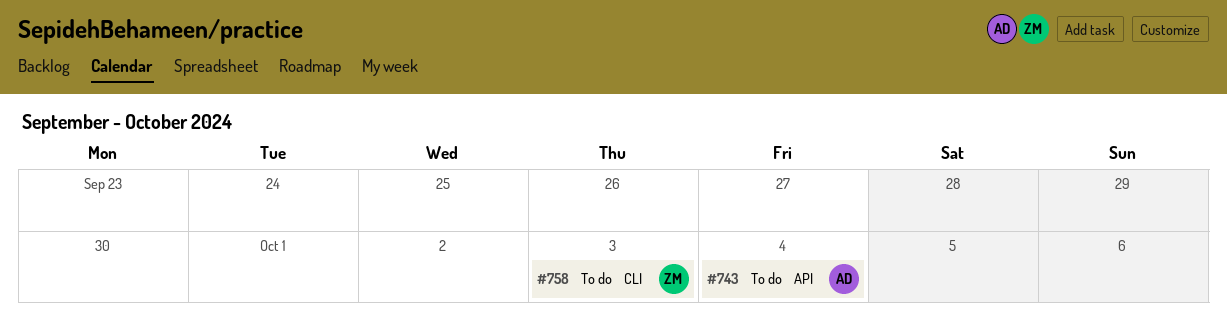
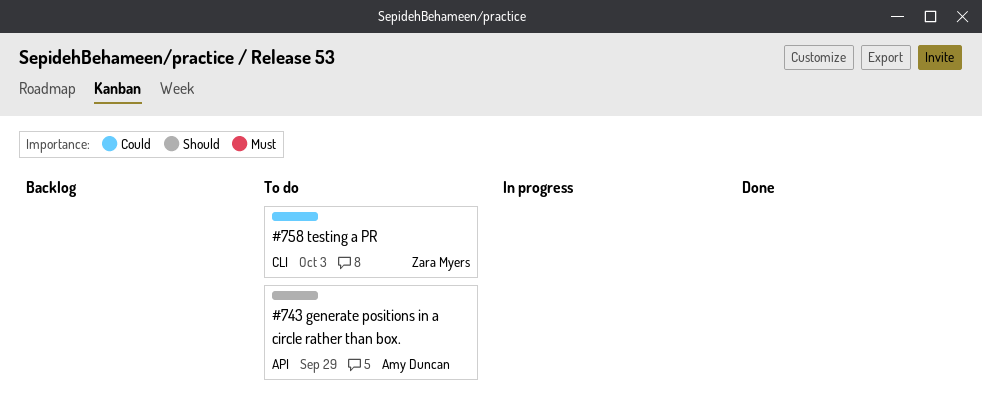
#743, due: Oct 4 -> Sep 29

